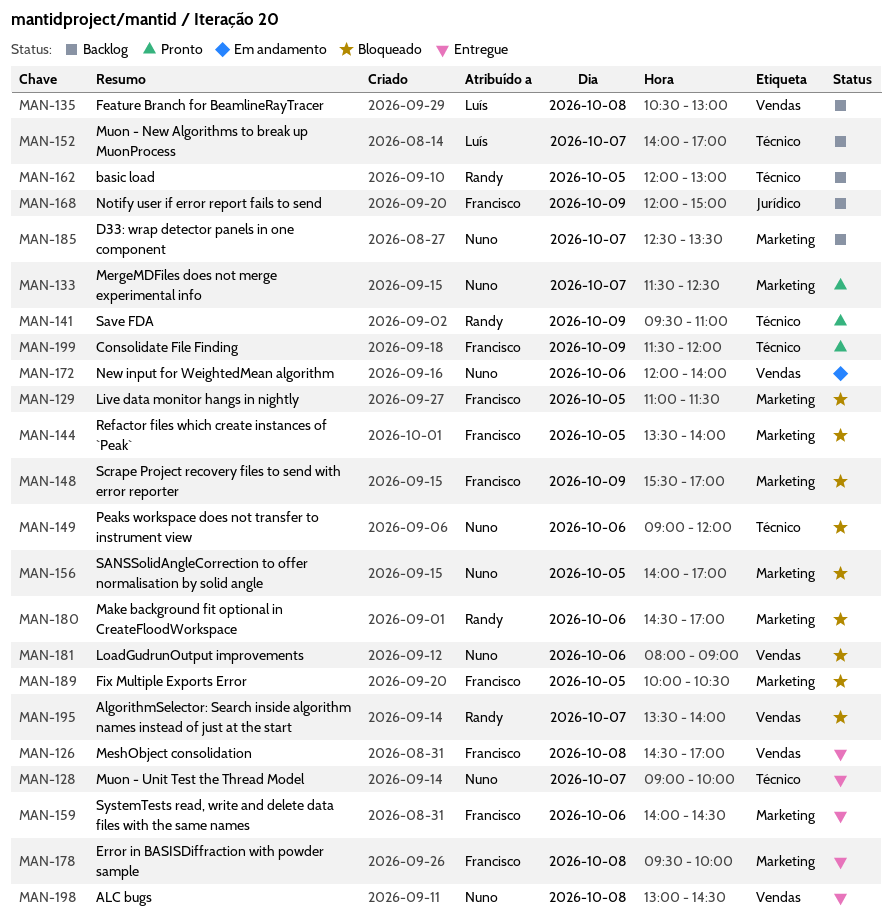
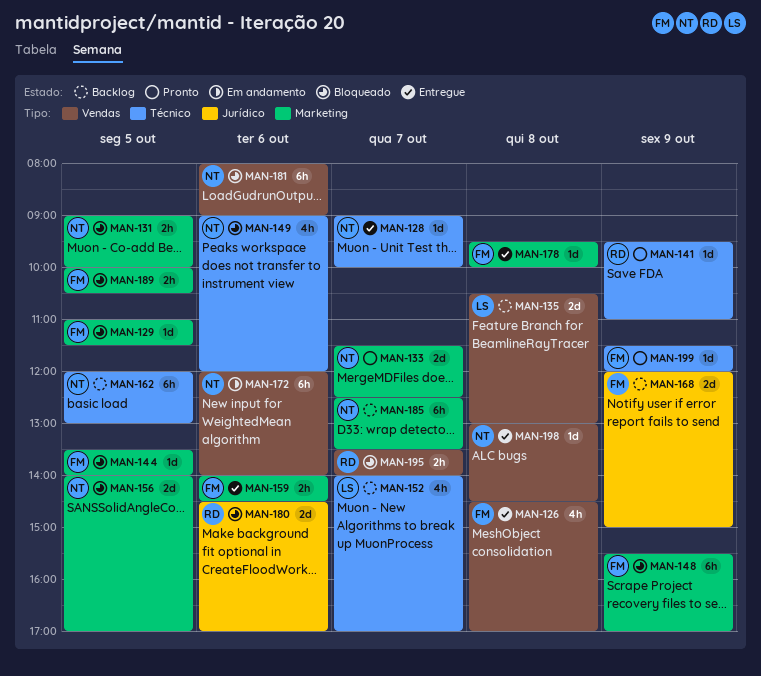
MAN-131: none -> present
MAN-162, owner: Randy -> Nuno
MAN-180, label: Marketing -> Jurídico

